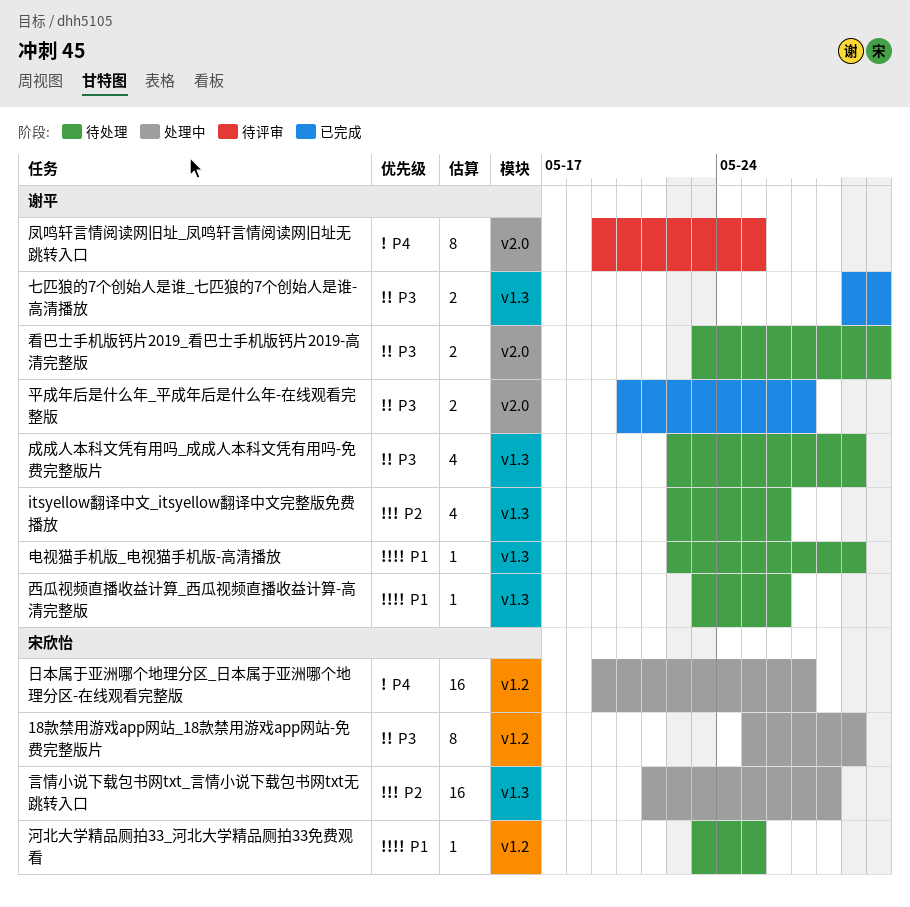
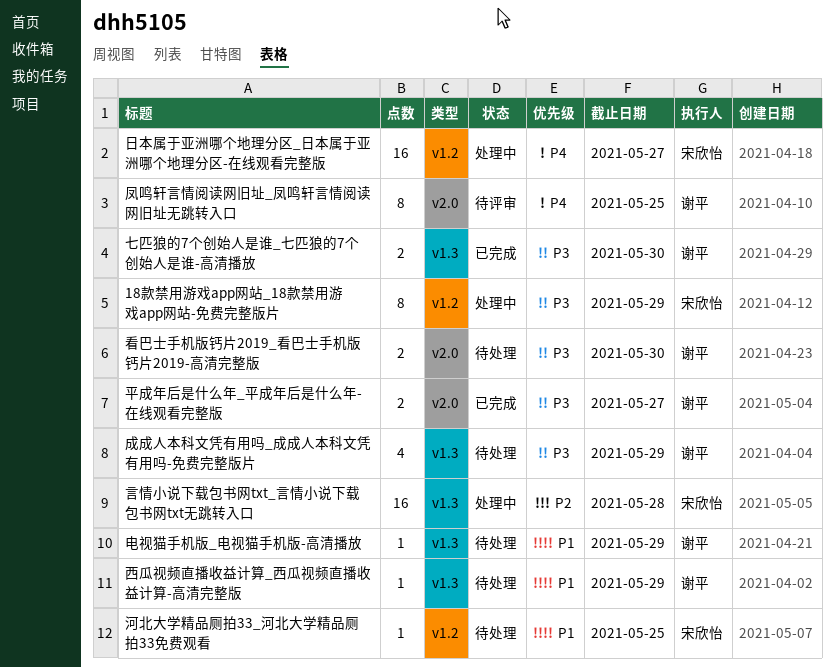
itsyellow翻译中文_itsyellow翻译中文完整版免费播放: present -> none
西瓜视频直播收益计算_西瓜视频直播收益计算-高清完整版, due: May 26 -> May 29

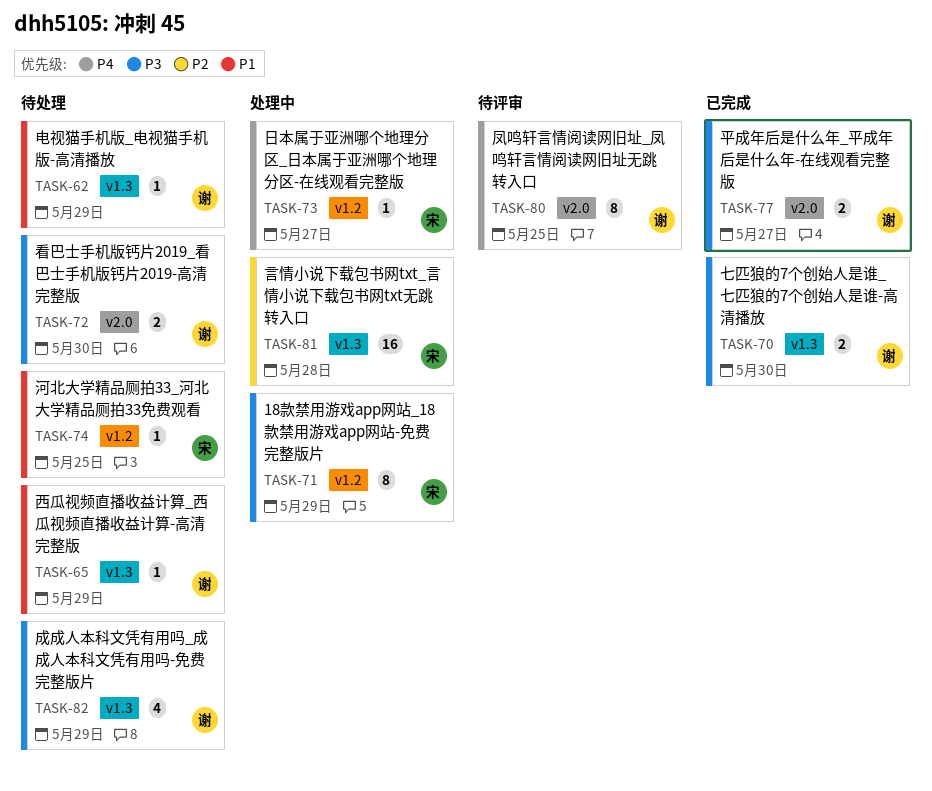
日本属于亚洲哪个地理分区_日本属于亚洲哪个地理分区-在线观看完整版, estimate: 16 -> 1

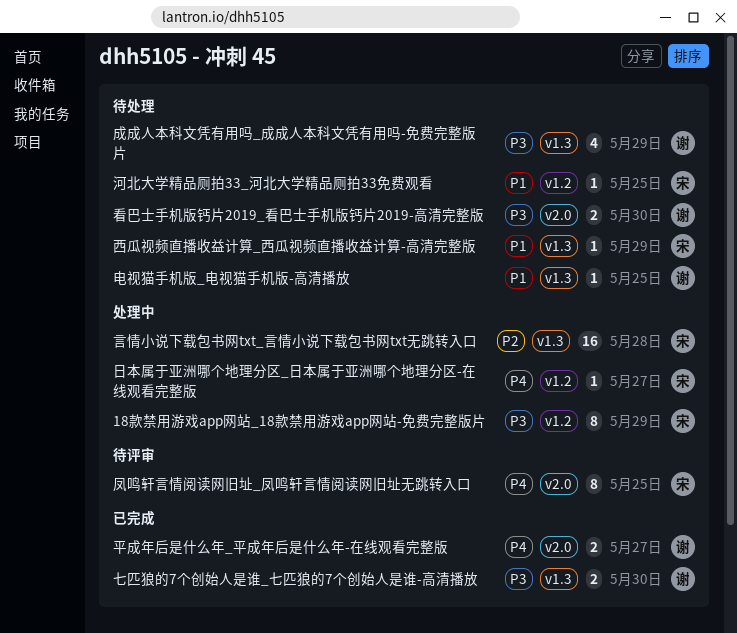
凤鸣轩言情阅读网旧址_凤鸣轩言情阅读网旧址无跳转入口, owner: 谢 -> 宋
平成年后是什么年_平成年后是什么年-在线观看完整版, priority: P3 -> P4
电视猫手机版_电视猫手机版-高清播放, due: May 29 -> May 25
西瓜视频直播收益计算_西瓜视频直播收益计算-高清完整版, owner: 谢 -> 宋

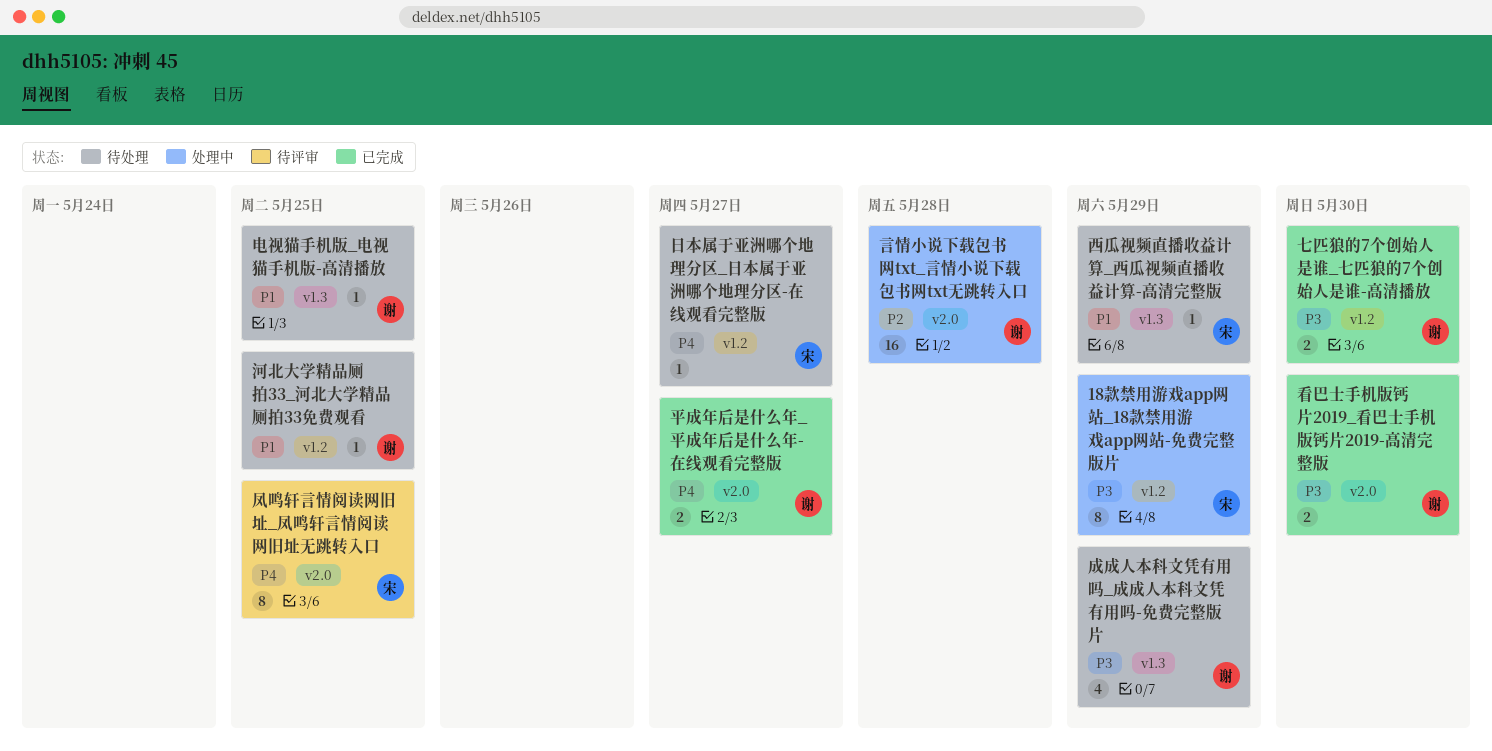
七匹狼的7个创始人是谁_七匹狼的7个创始人是谁-高清播放, label: v1.3 -> v1.2
日本属于亚洲哪个地理分区_日本属于亚洲哪个地理分区-在线观看完整版, status: 处理中 -> 待处理
河北大学精品厕拍33_河北大学精品厕拍33免费观看, owner: 宋 -> 谢
看巴士手机版钙片2019_看巴士手机版钙片2019-高清完整版, status: 待处理 -> 已完成
言情小说下载包书网txt_言情小说下载包书网txt无跳转入口, owner: 宋 -> 谢
言情小说下载包书网txt_言情小说下载包书网txt无跳转入口, label: v1.3 -> v2.0

